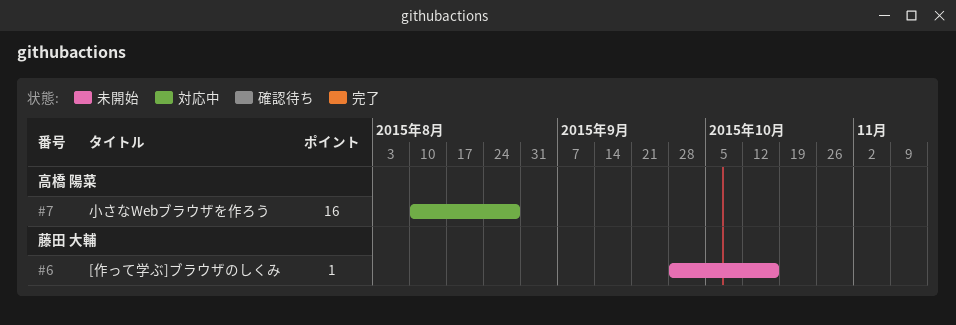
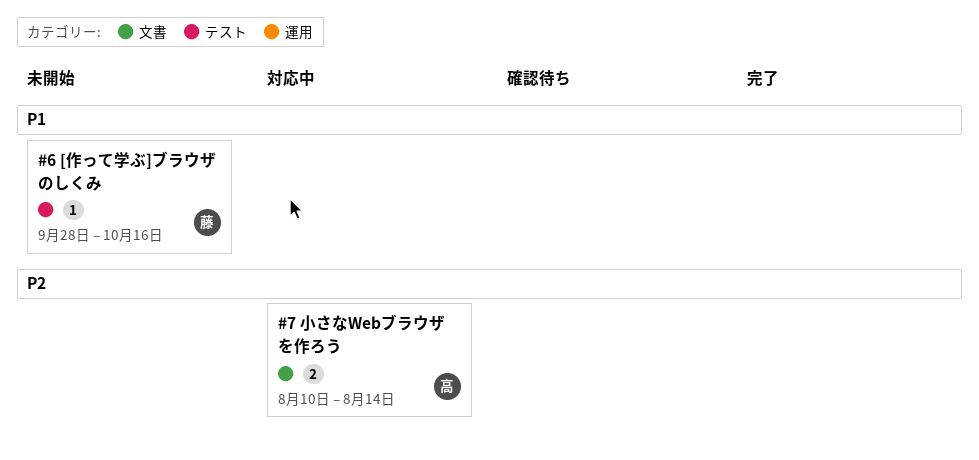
#7, estimate: 16 -> 2
#7, due: Aug 28 -> Aug 14

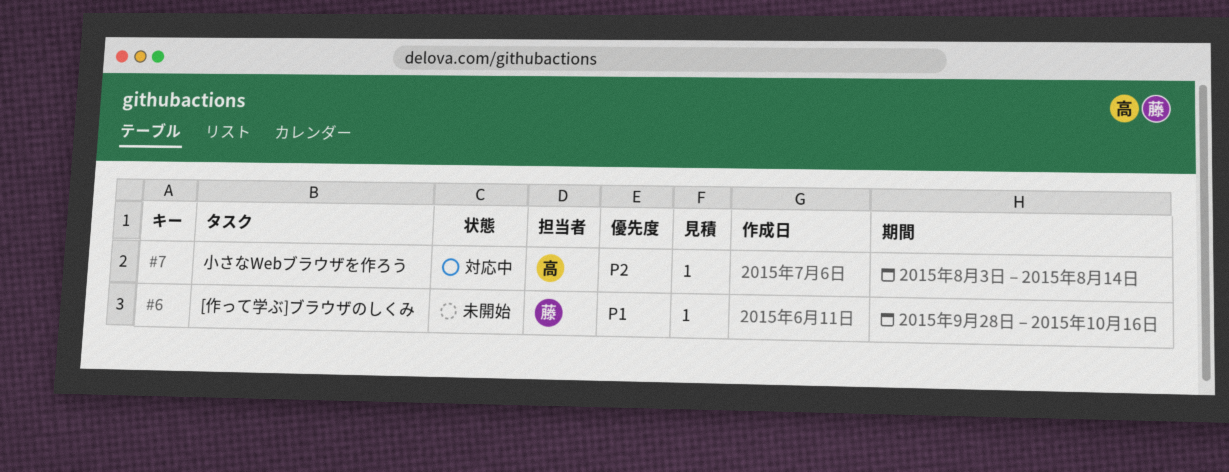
#7, estimate: 2 -> 1
#7, start: Aug 10 -> Aug 3

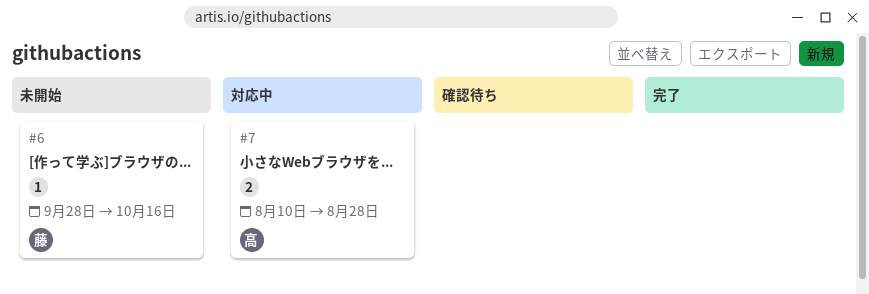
#7, estimate: 1 -> 2
#7, start: Aug 3 -> Aug 10
#7, due: Aug 14 -> Aug 28

